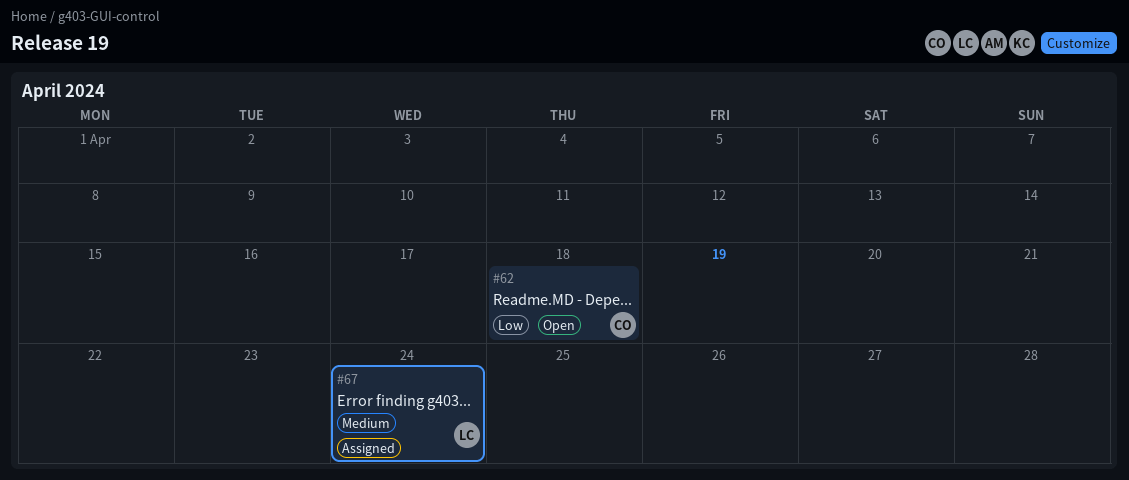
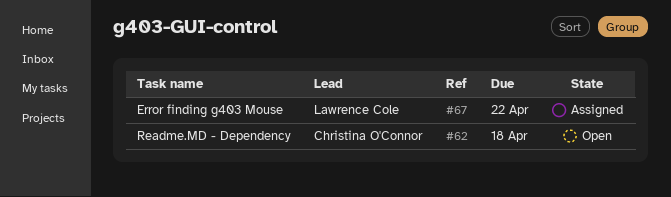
#67, due: Apr 24 -> Apr 22

